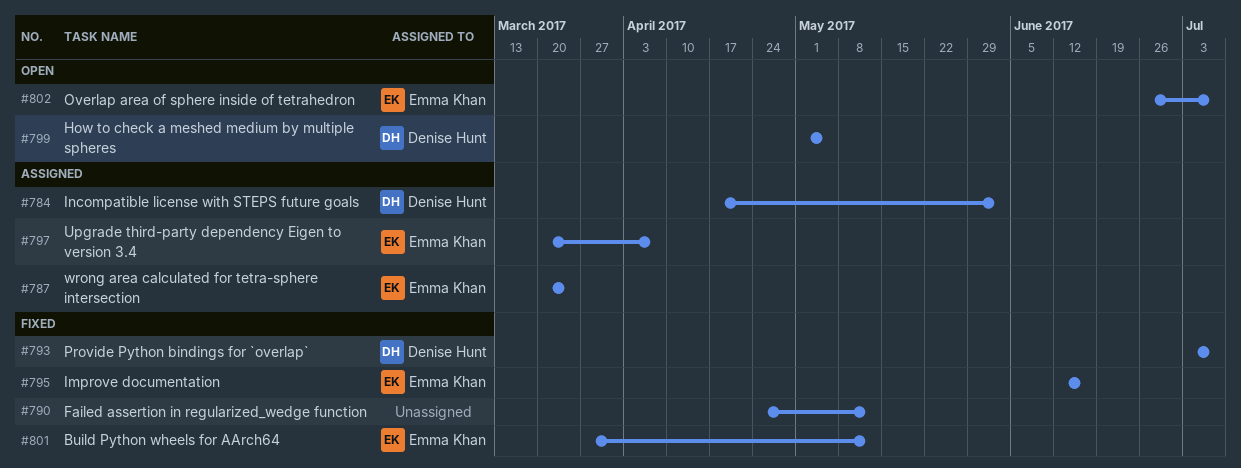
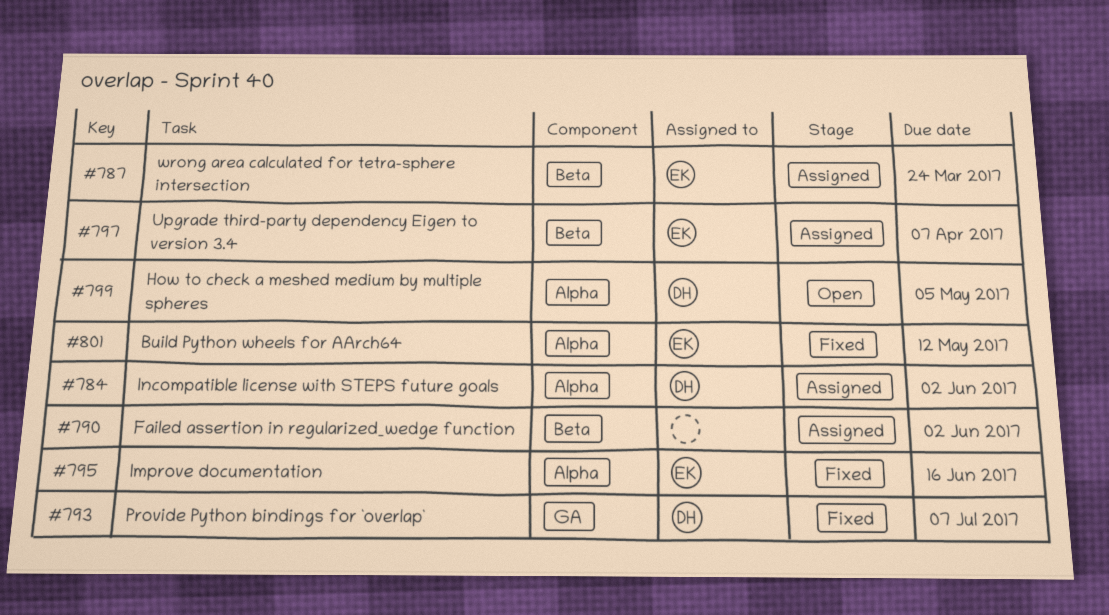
#790, status: Fixed -> Assigned
#790, due: May 12 -> Jun 2
#802: present -> none

